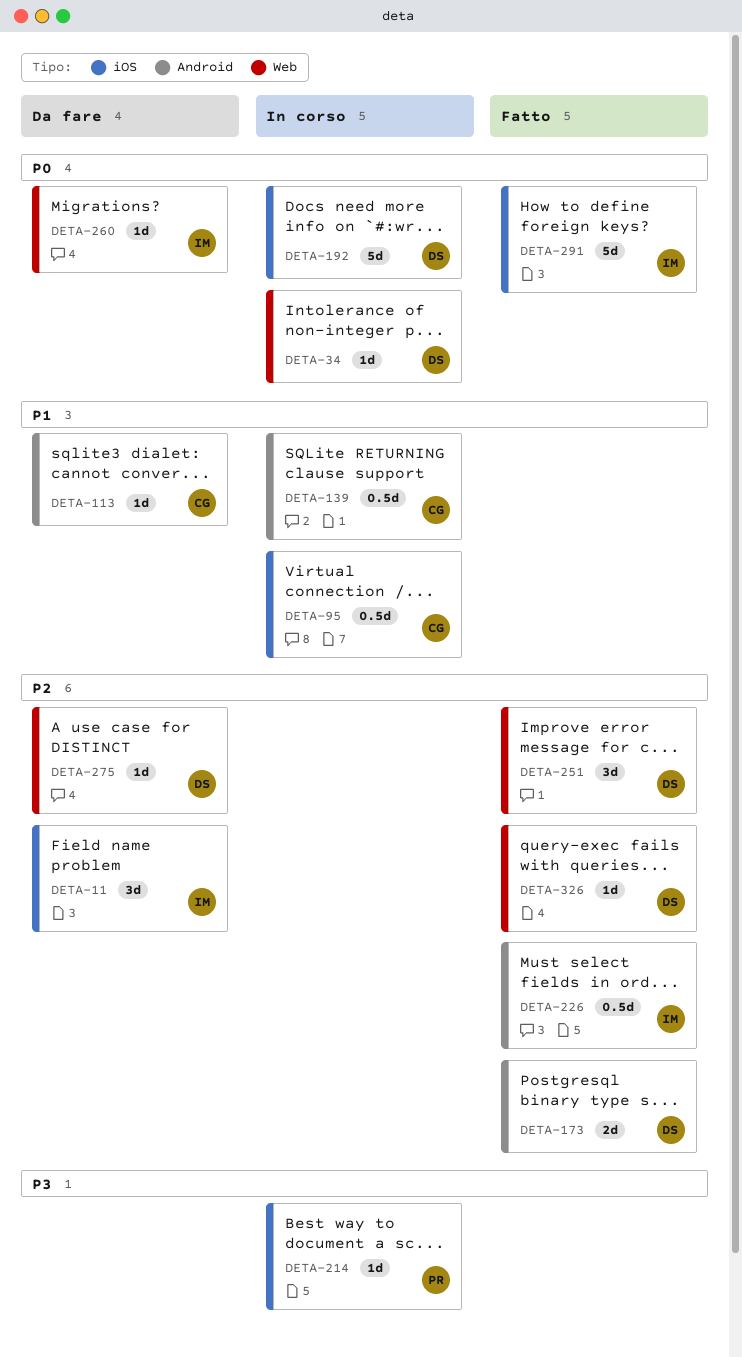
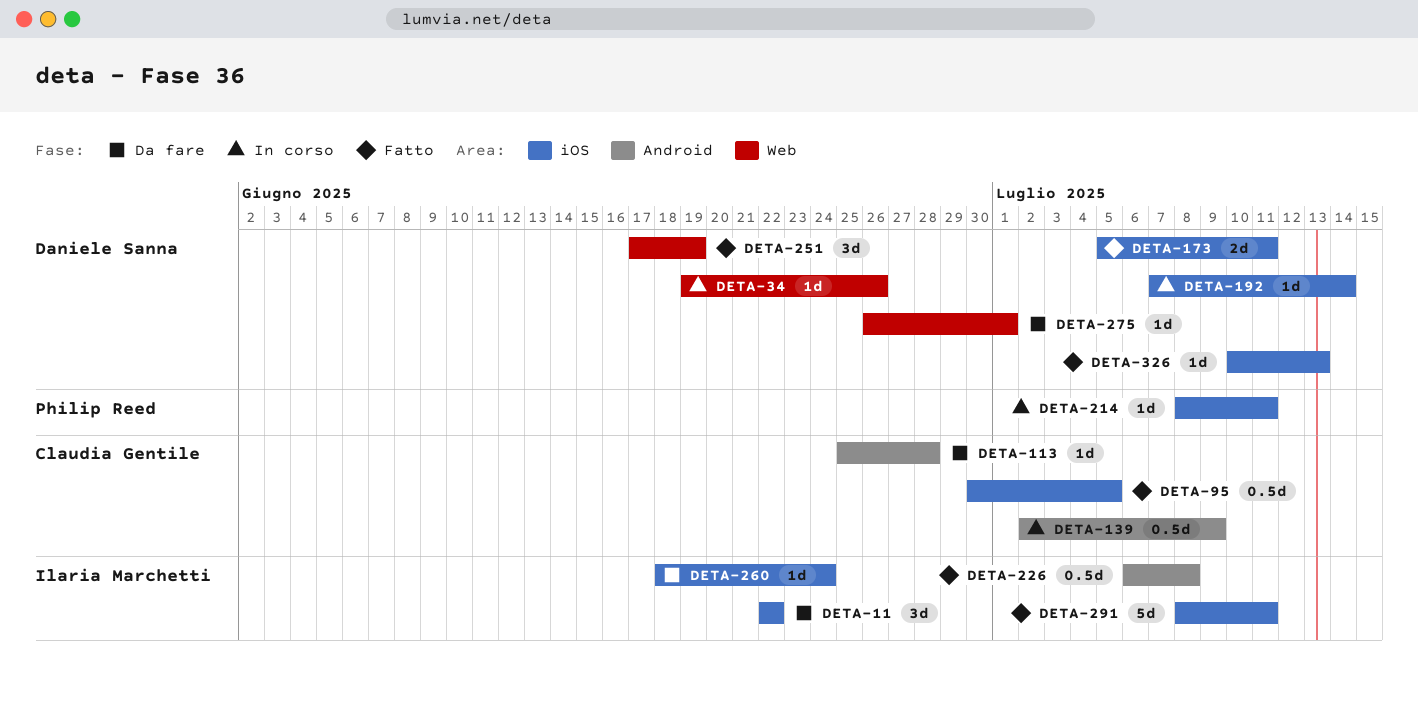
DETA-95, status: In corso -> Fatto
DETA-173, label: Android -> iOS
DETA-192, estimate: 5d -> 1d
DETA-260, label: Web -> iOS
DETA-326, label: Web -> iOS

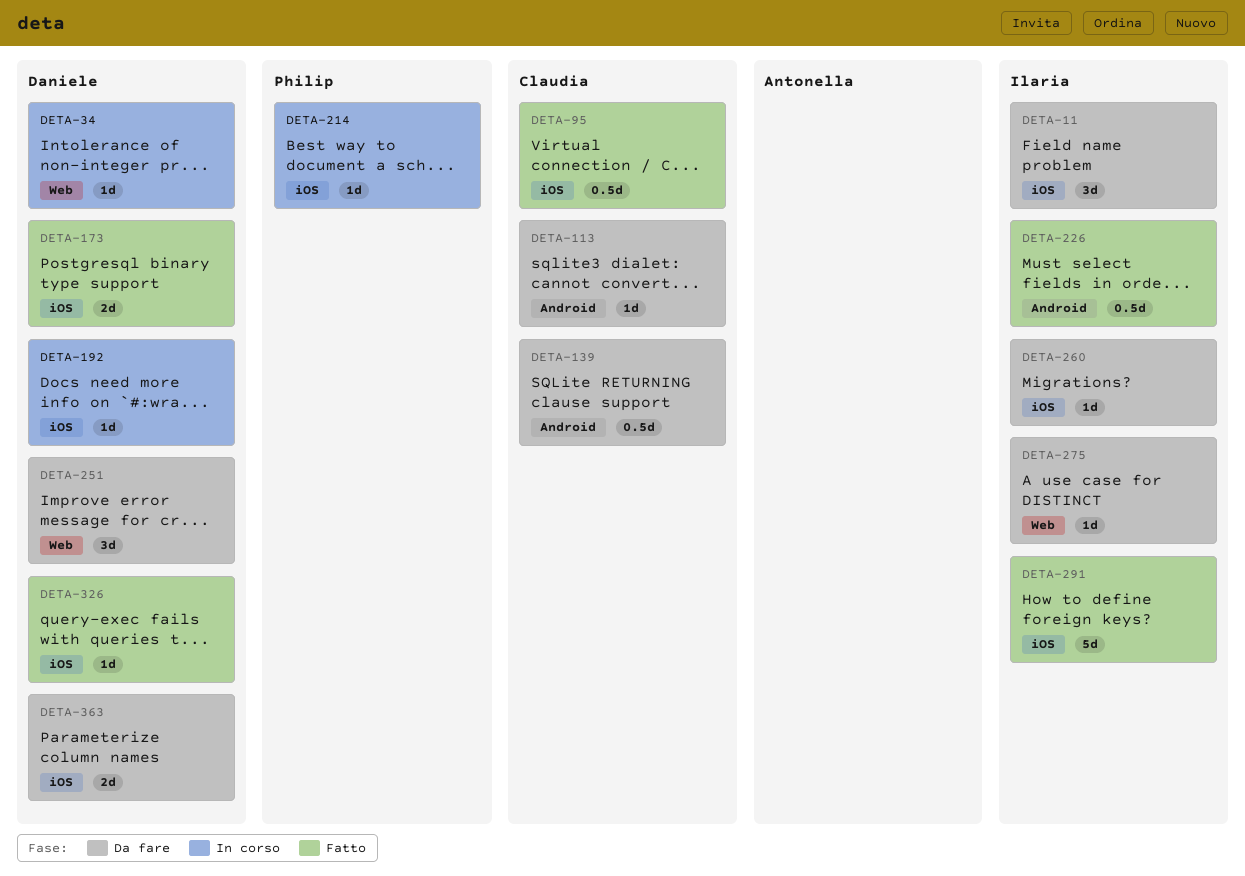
DETA-139, status: In corso -> Da fare
DETA-251, status: Fatto -> Da fare
DETA-275, owner: Daniele Sanna -> Ilaria Marchetti
DETA-363: none -> present

